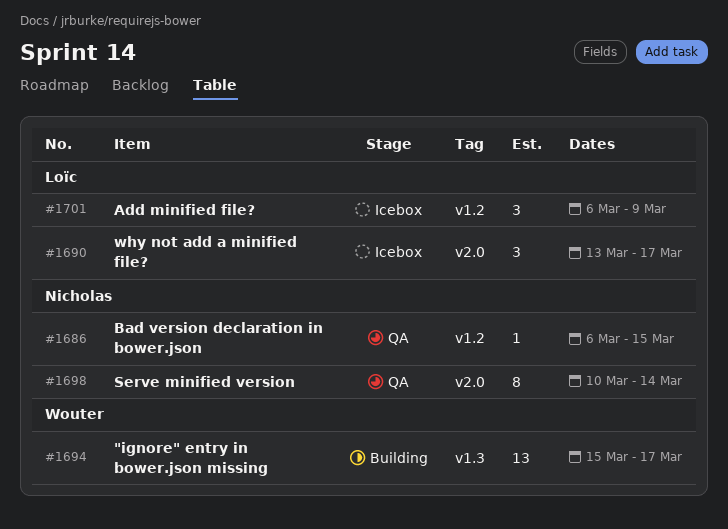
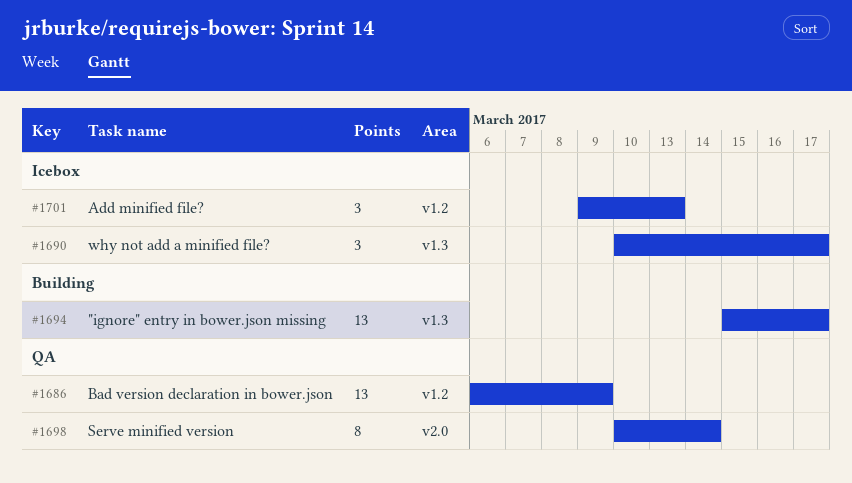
#1686, estimate: 1 -> 13
#1686, due: Mar 15 -> Mar 9
#1690, label: v2.0 -> v1.3
#1690, start: Mar 13 -> Mar 10
#1701, start: Mar 6 -> Mar 9
#1701, due: Mar 9 -> Mar 13

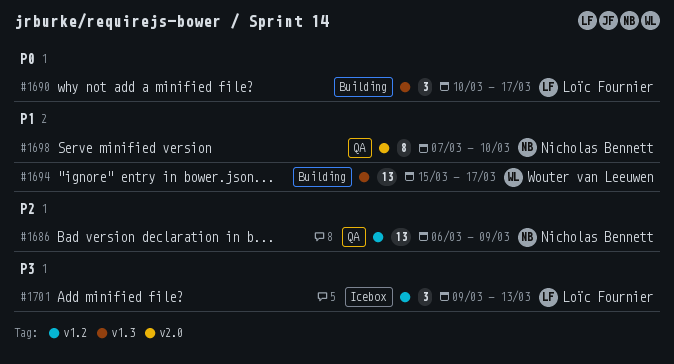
#1690, status: Icebox -> Building
#1698, start: Mar 10 -> Mar 7
#1698, due: Mar 14 -> Mar 10

